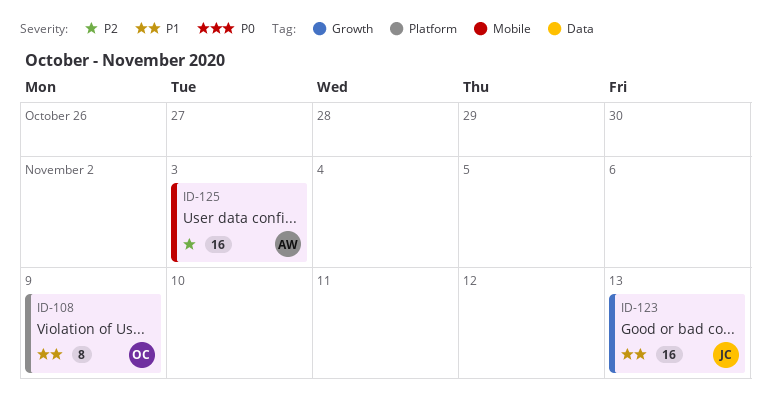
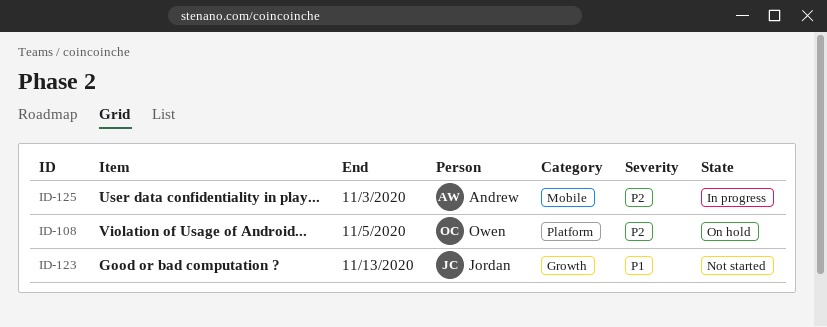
ID-108, priority: P1 -> P2
ID-108, due: Nov 9 -> Nov 5

